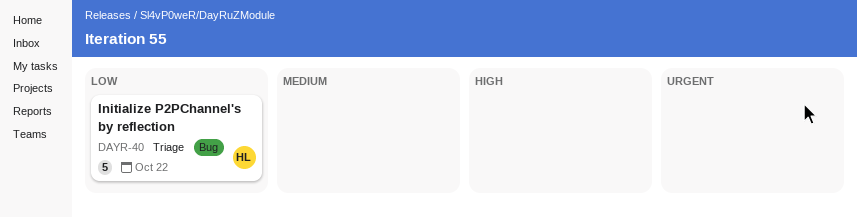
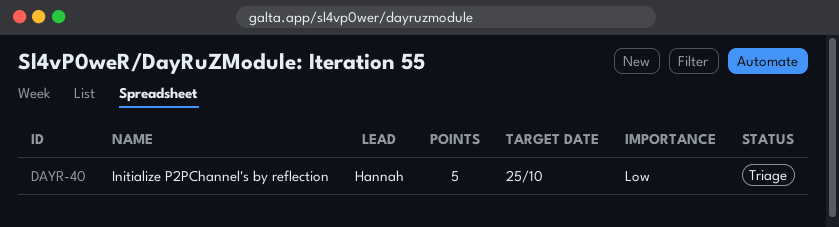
DAYR-40, due: Oct 22 -> Oct 25

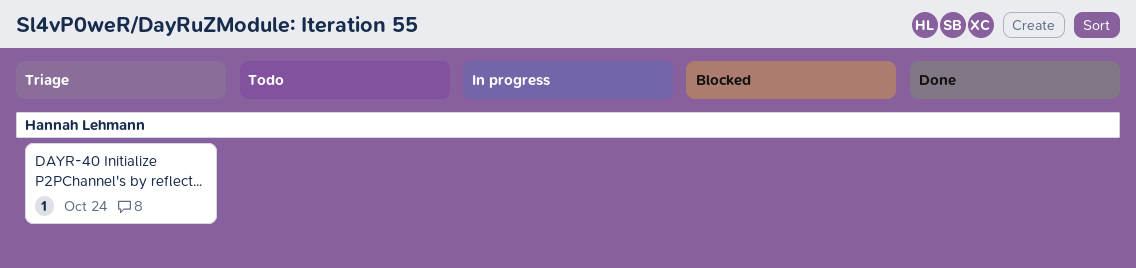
DAYR-40, estimate: 5 -> 1
DAYR-40, due: Oct 25 -> Oct 24

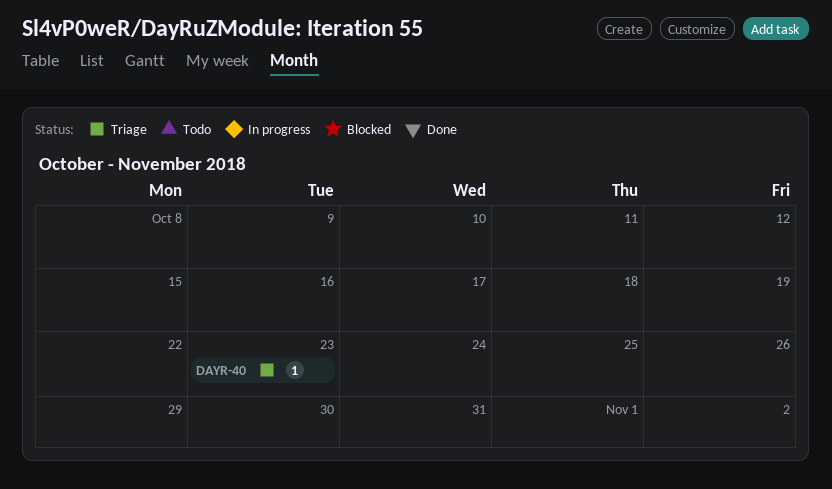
DAYR-40, due: Oct 24 -> Oct 23

